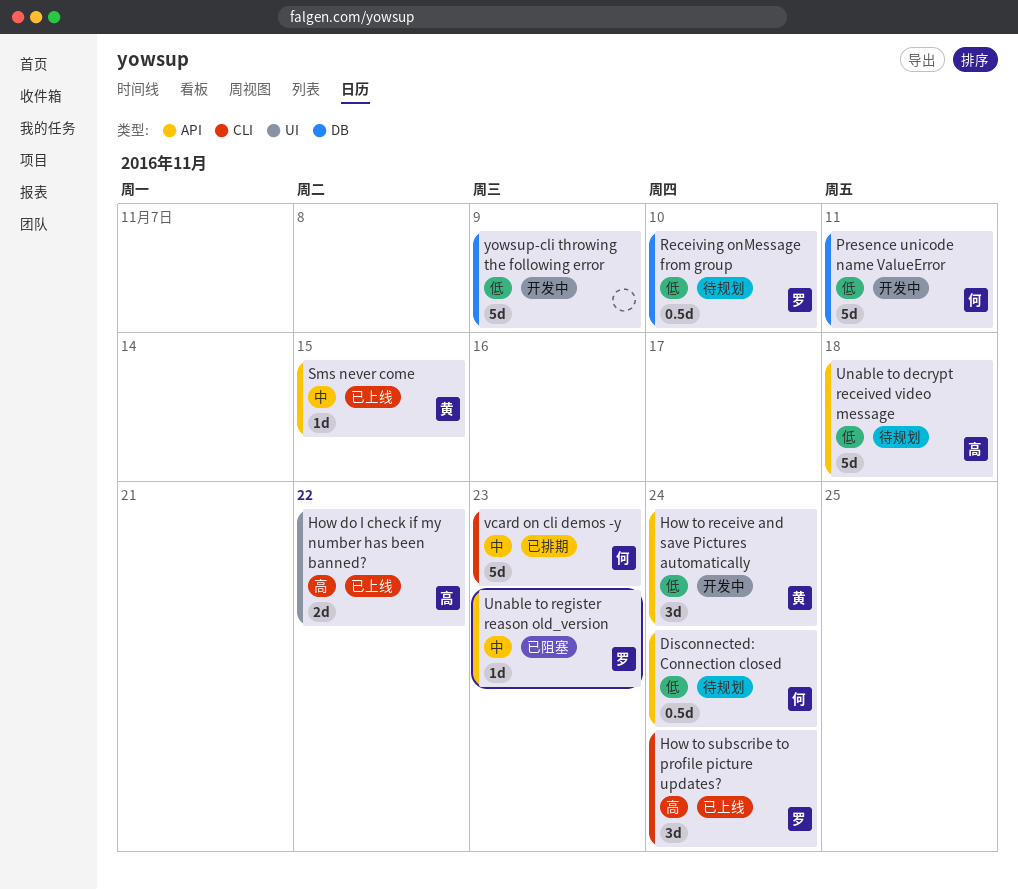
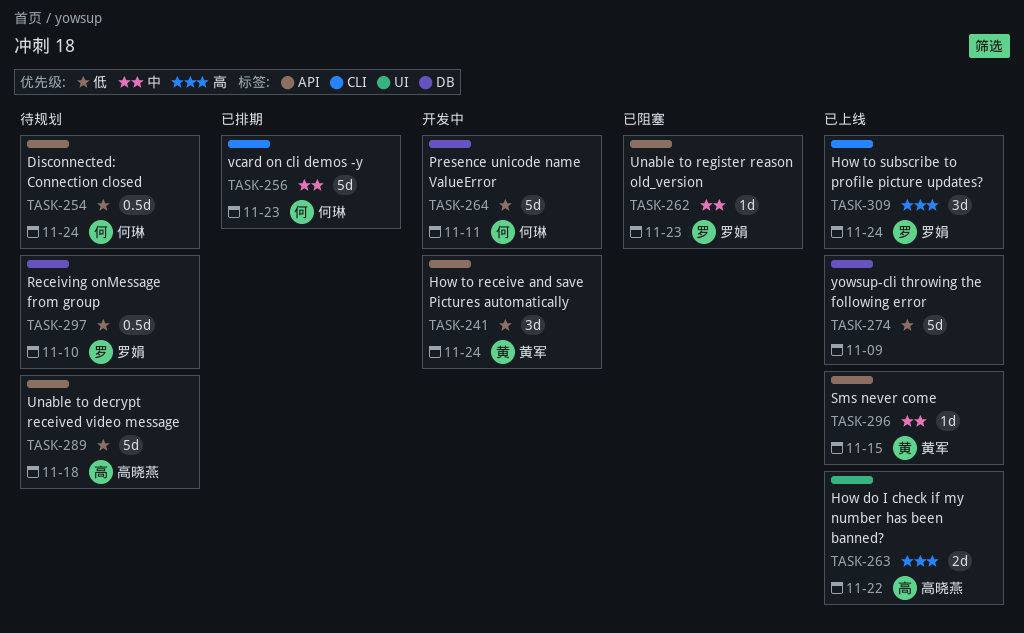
yowsup-cli throwing the following error, status: 开发中 -> 已上线

